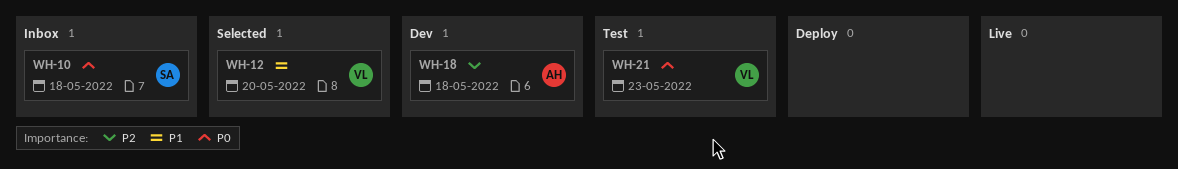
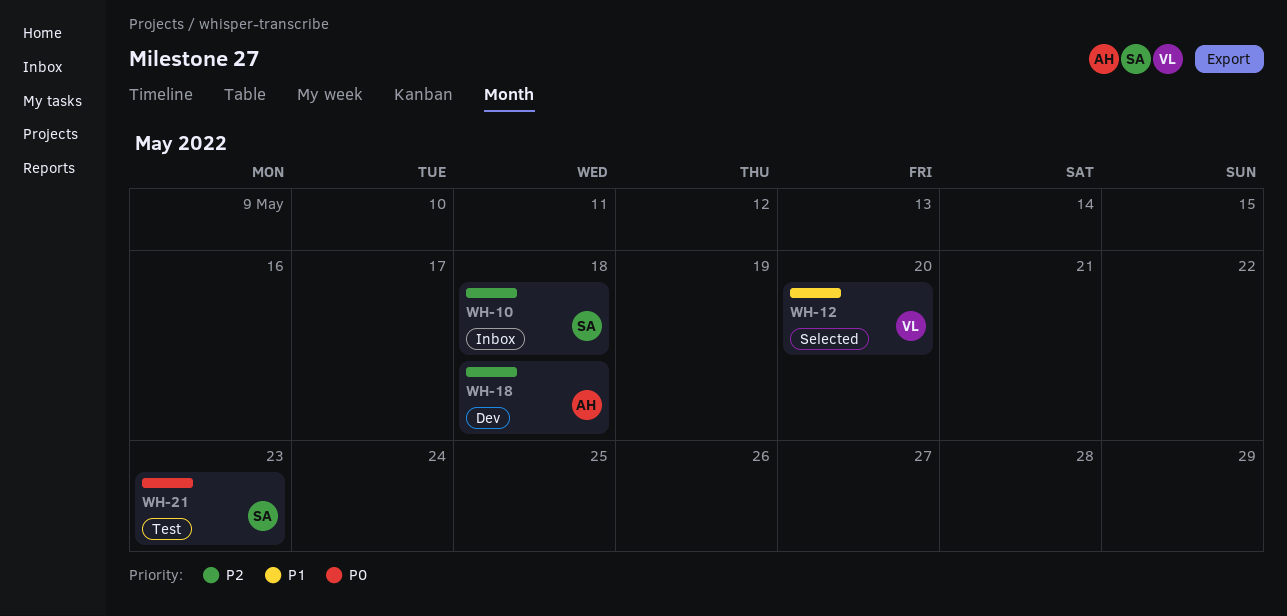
WH-10, priority: P0 -> P2
WH-21, owner: VL -> SA

